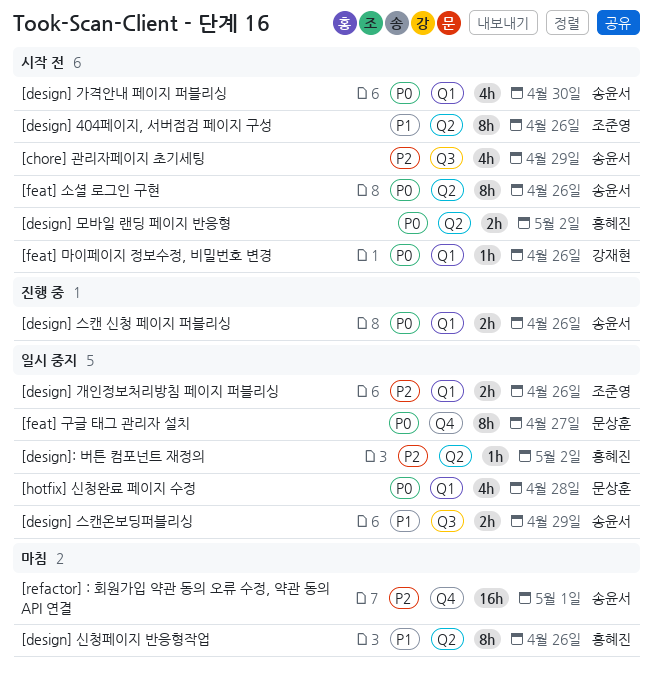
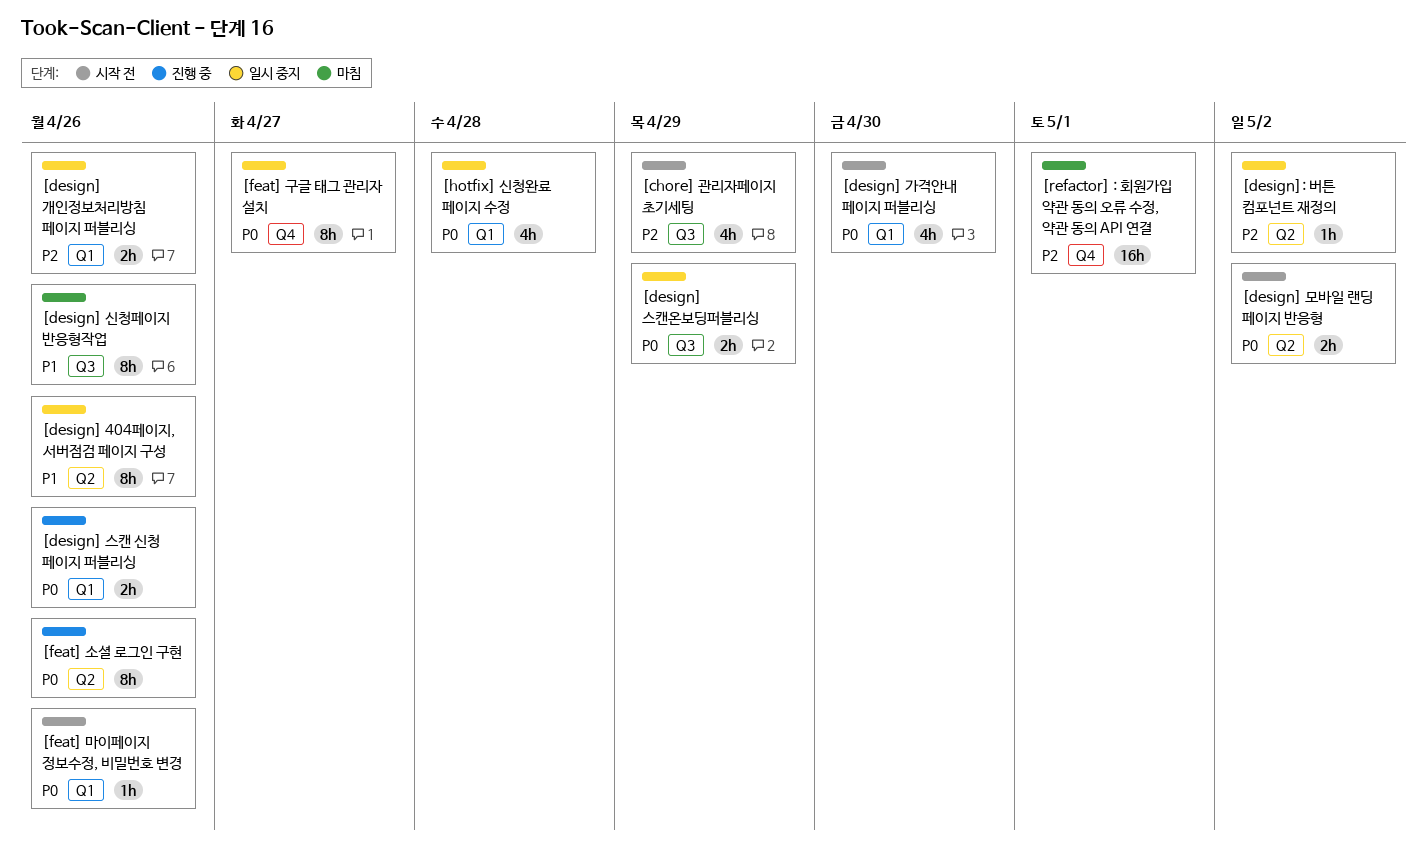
[design] 404페이지, 서버점검 페이지 구성, status: 시작 전 -> 일시 중지
[design] 스캔온보딩퍼블리싱, priority: P1 -> P0
[design] 신청페이지 반응형작업, label: Q2 -> Q3
[feat] 소셜 로그인 구현, status: 시작 전 -> 진행 중

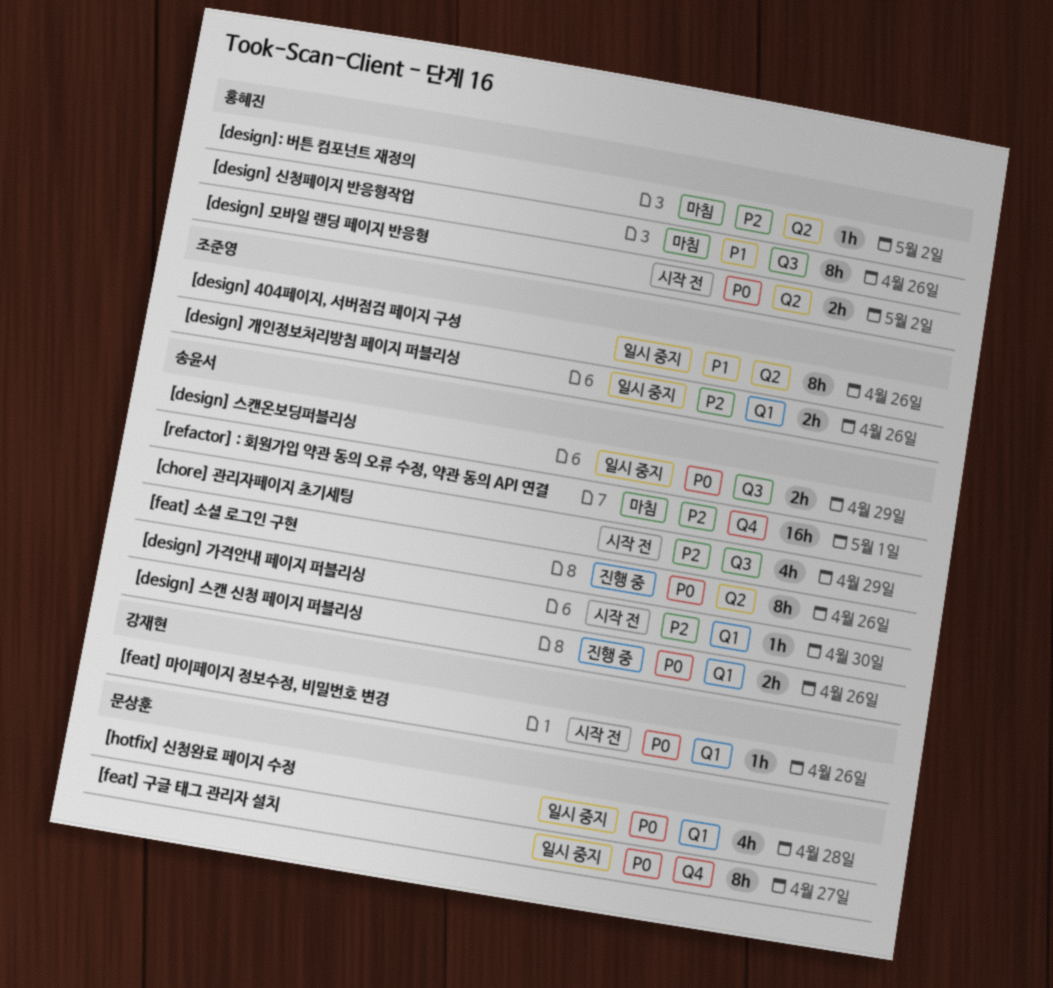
[design] 가격안내 페이지 퍼블리싱, priority: P0 -> P2
[design] 가격안내 페이지 퍼블리싱, estimate: 4h -> 1h
[design]: 버튼 컴포넌트 재정의, status: 일시 중지 -> 마침

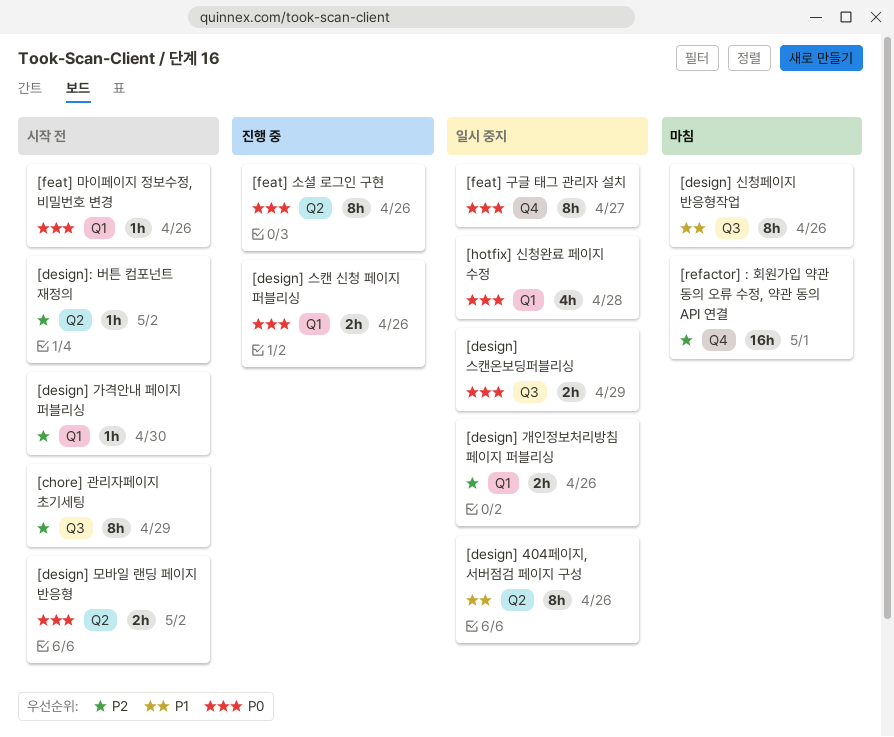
[chore] 관리자페이지 초기세팅, estimate: 4h -> 8h
[design]: 버튼 컴포넌트 재정의, status: 마침 -> 시작 전

